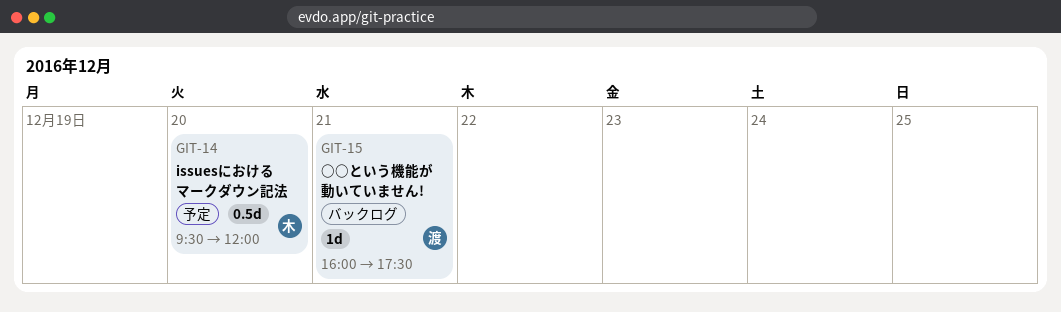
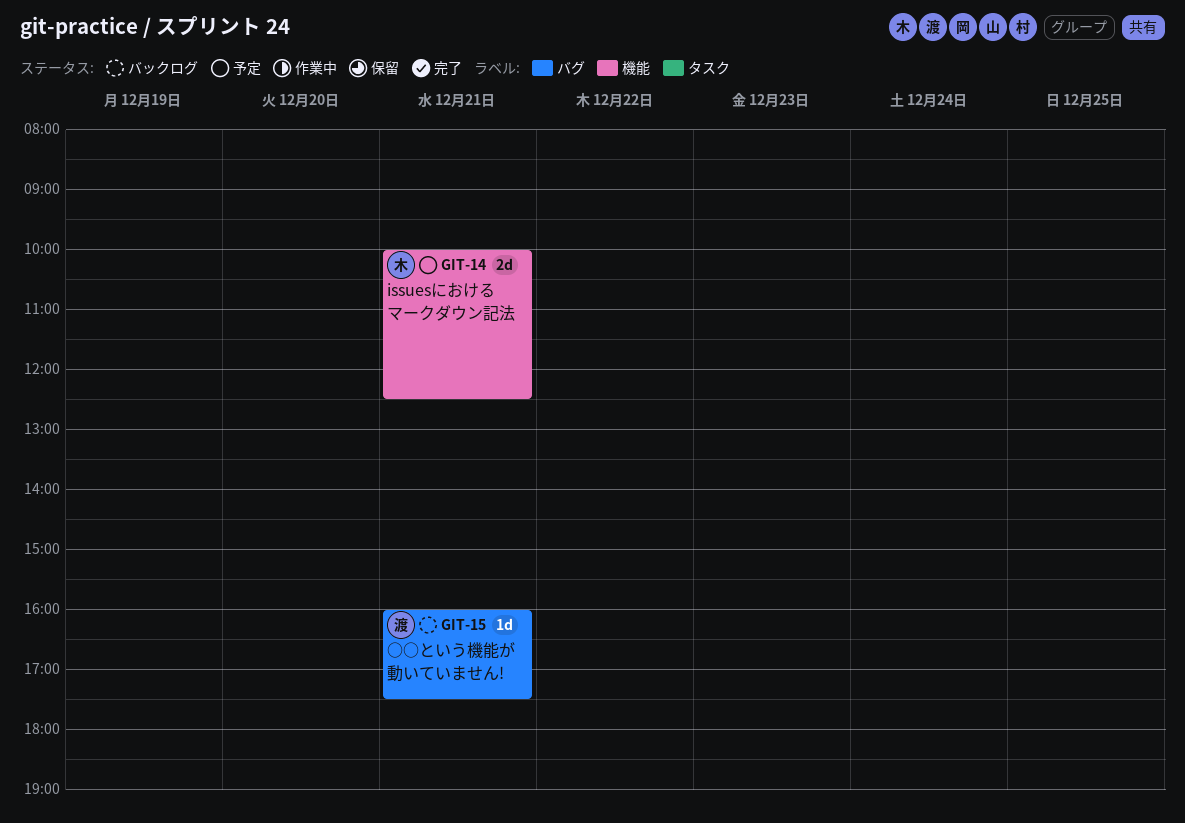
GIT-14, estimate: 0.5d -> 2d
GIT-14, day: Dec 20 -> Dec 21
GIT-14, begins: 09:30 -> 10:00
GIT-14, ends: 12:00 -> 12:30

